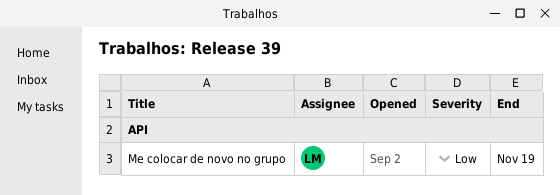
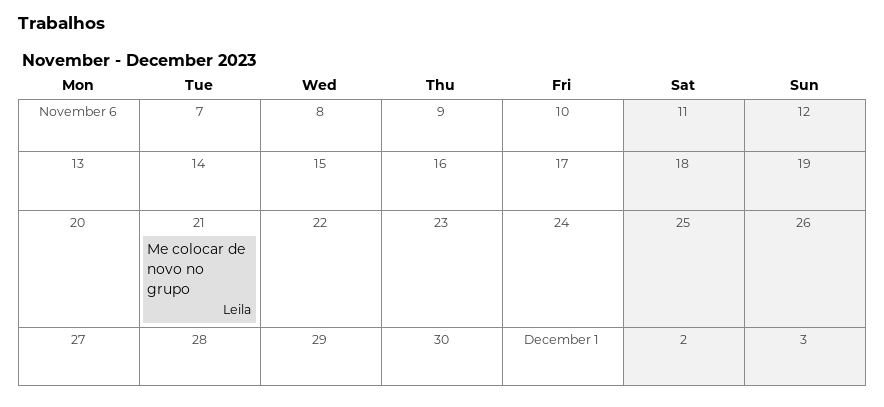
Me colocar de novo no grupo, due: Nov 19 -> Nov 21

